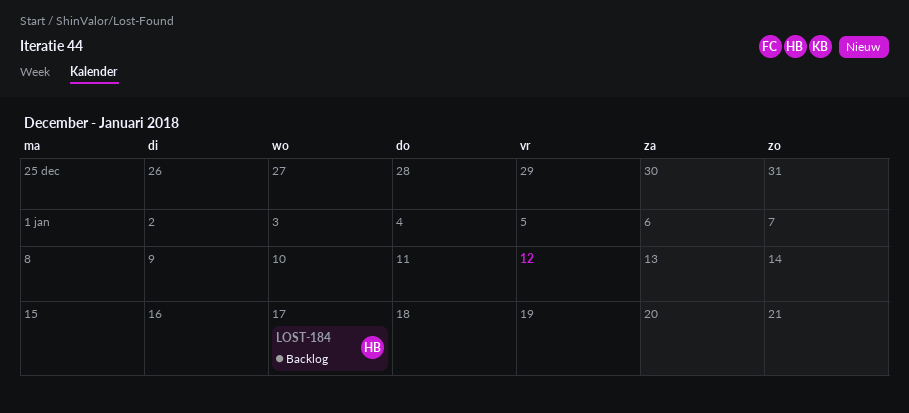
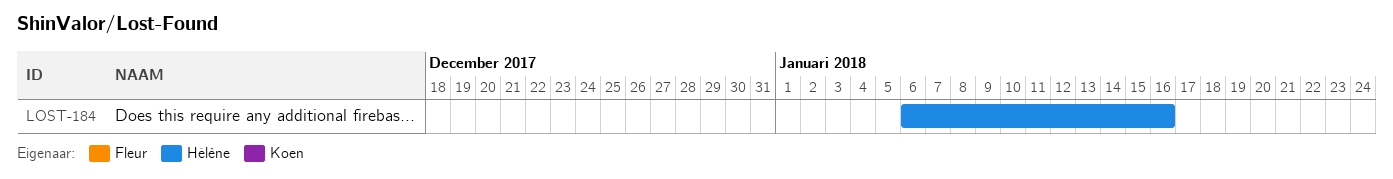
LOST-184, due: Jan 17 -> Jan 16

